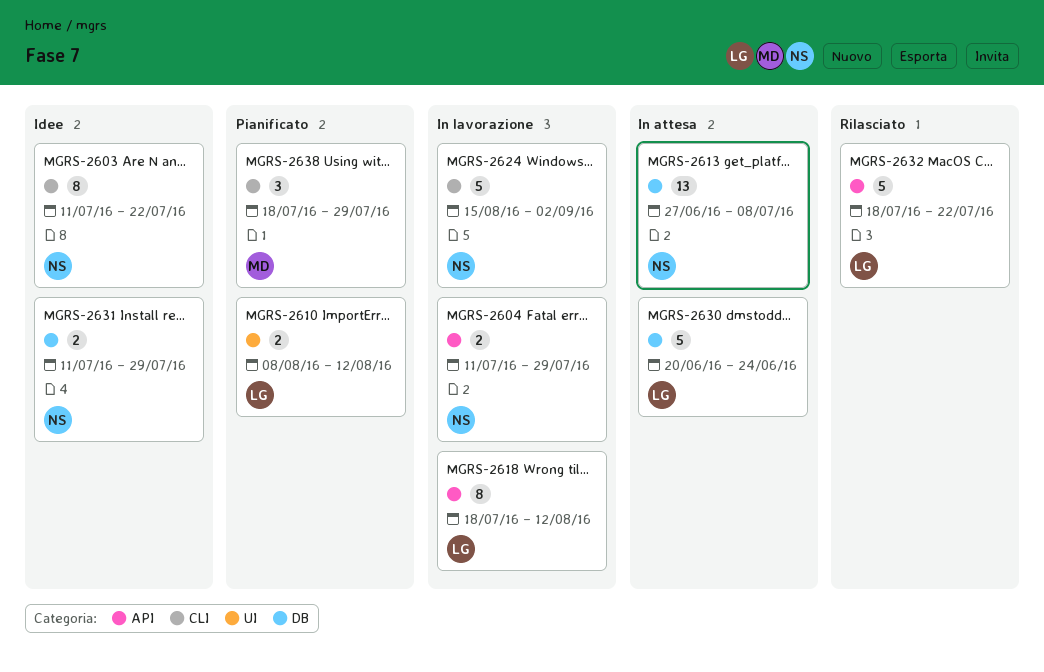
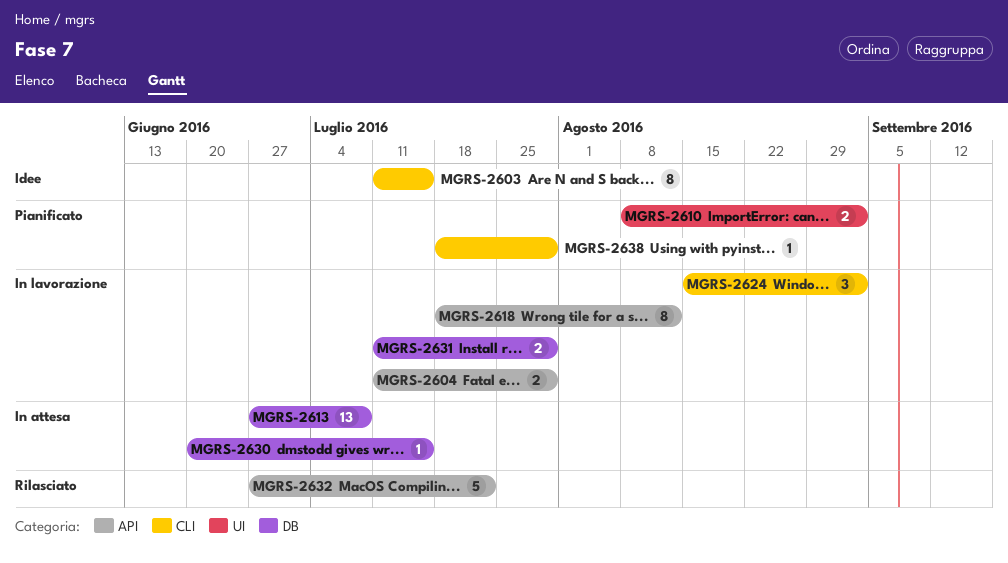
MGRS-2603, due: Jul 22 -> Jul 15
MGRS-2610, due: Aug 12 -> Sep 2
MGRS-2624, estimate: 5 -> 3
MGRS-2630, estimate: 5 -> 1
MGRS-2630, due: Jun 24 -> Jul 15
MGRS-2631, status: Idee -> In lavorazione
MGRS-2632, start: Jul 18 -> Jun 27
MGRS-2638, estimate: 3 -> 1

